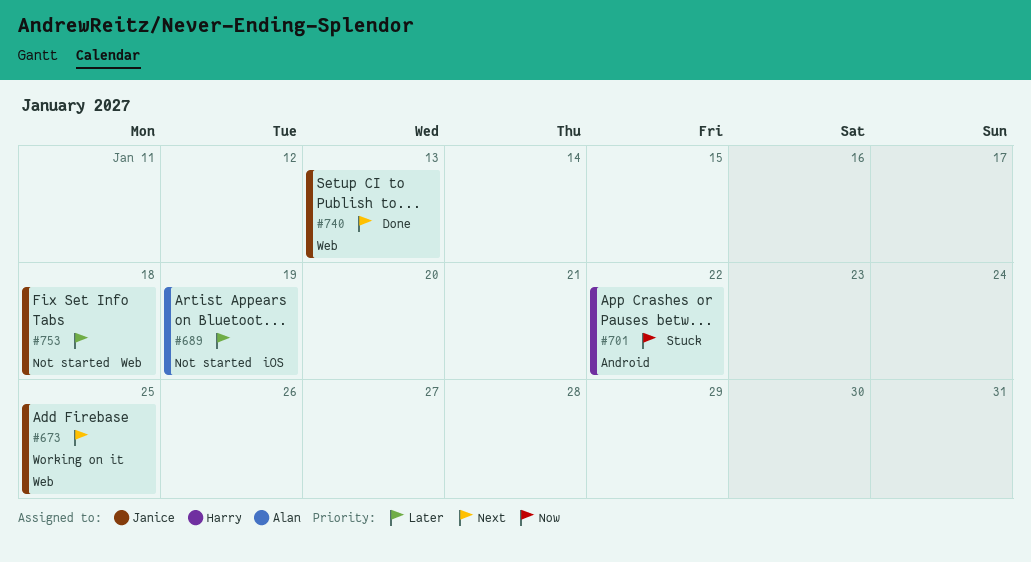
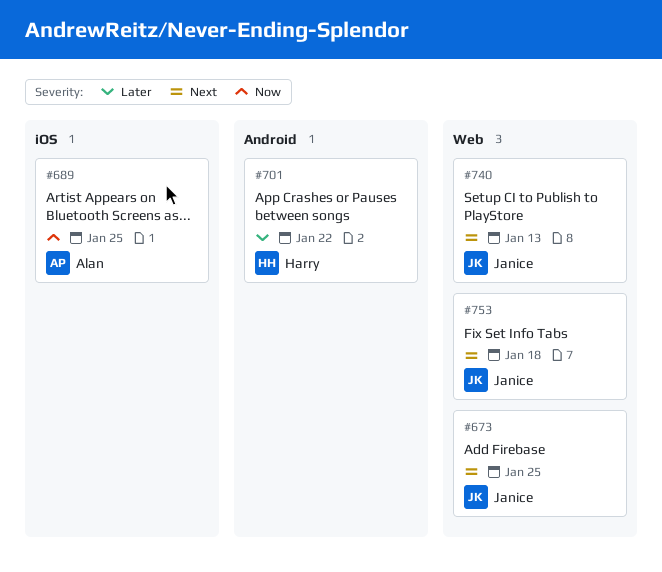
#689, priority: Later -> Now
#689, due: Jan 19 -> Jan 25
#701, priority: Now -> Later
#753, priority: Later -> Next

